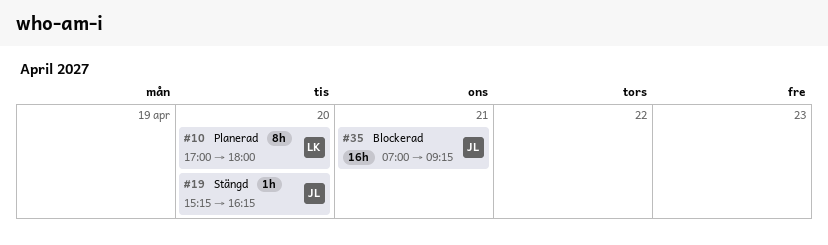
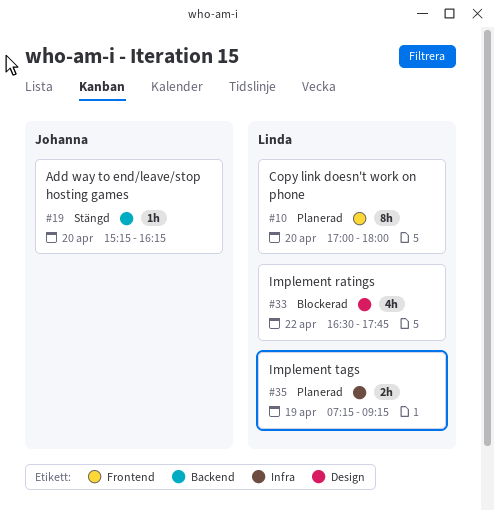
#33: none -> present
#35, status: Blockerad -> Planerad
#35, owner: Johanna -> Linda
#35, estimate: 16h -> 2h
#35, day: Apr 21 -> Apr 19
#35, begins: 07:00 -> 07:15

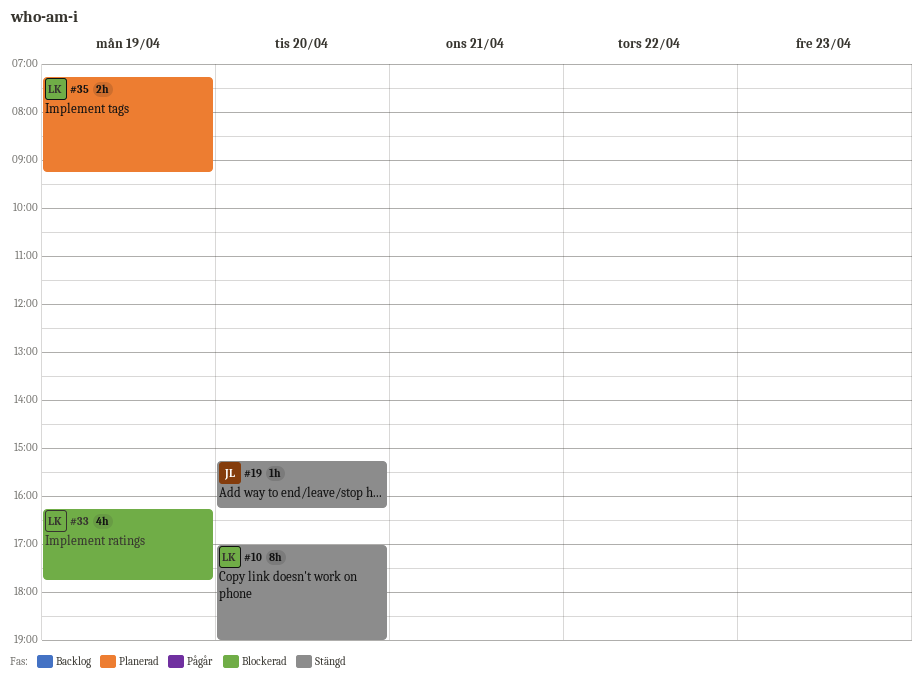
#10, status: Planerad -> Stängd
#10, ends: 18:00 -> 19:00
#33, day: Apr 22 -> Apr 19
#33, begins: 16:30 -> 16:15

